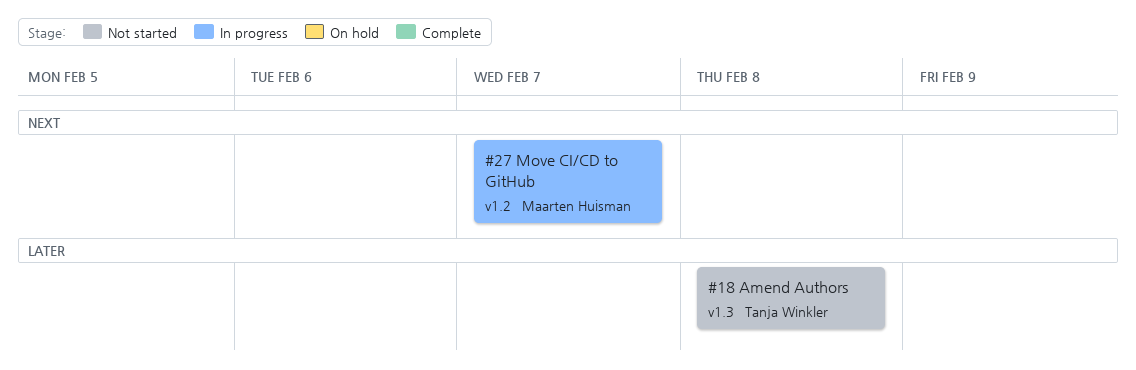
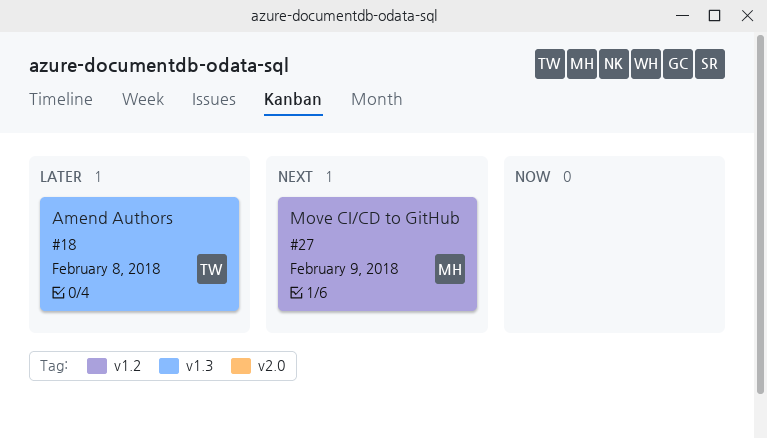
#27, due: Feb 7 -> Feb 9

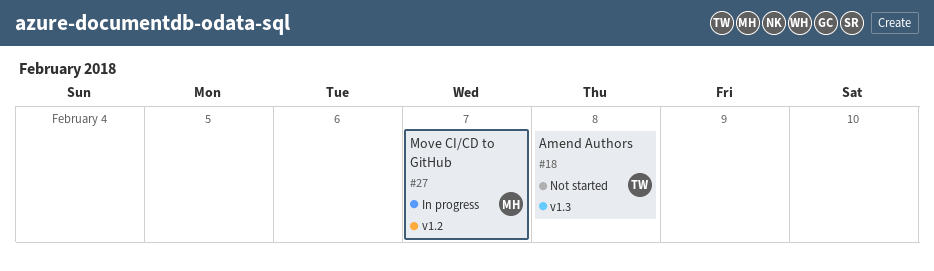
#27, due: Feb 9 -> Feb 7

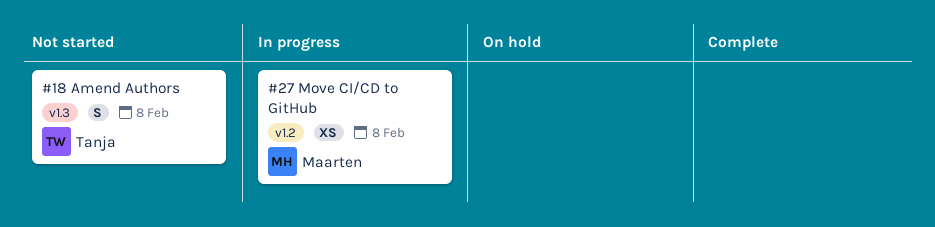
#27, due: Feb 7 -> Feb 8

